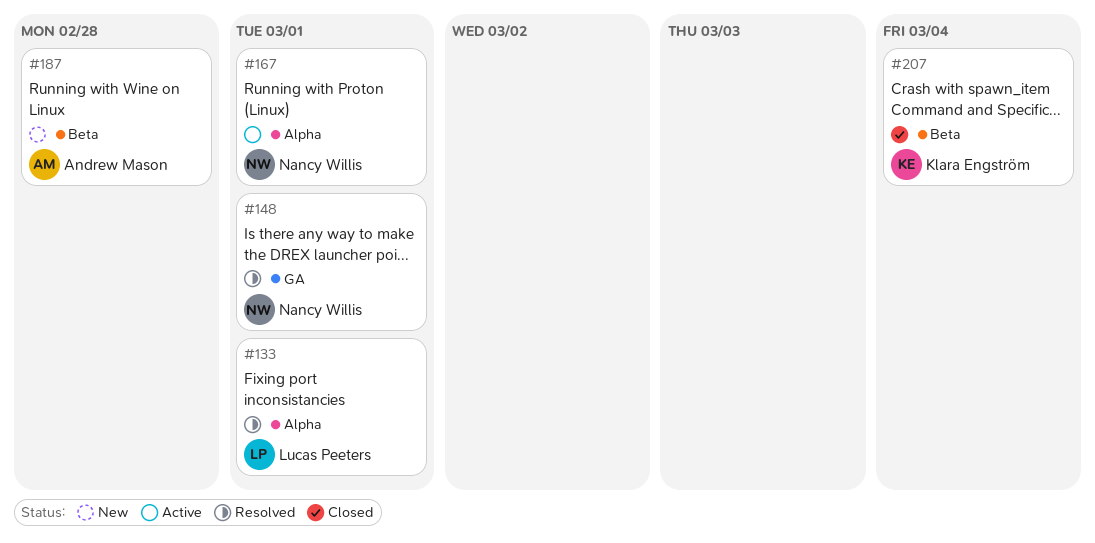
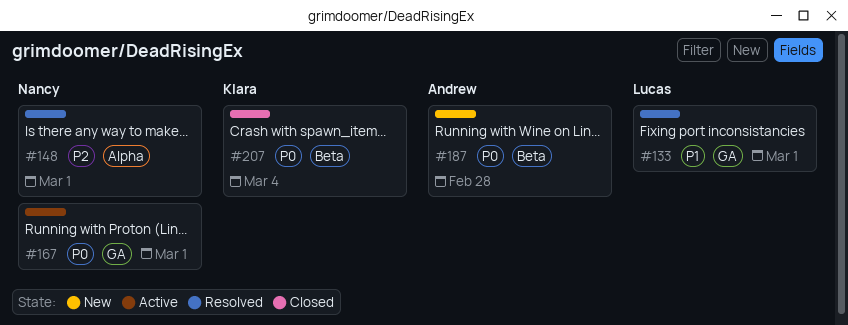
#133, label: Alpha -> GA
#148, label: GA -> Alpha
#167, label: Alpha -> GA

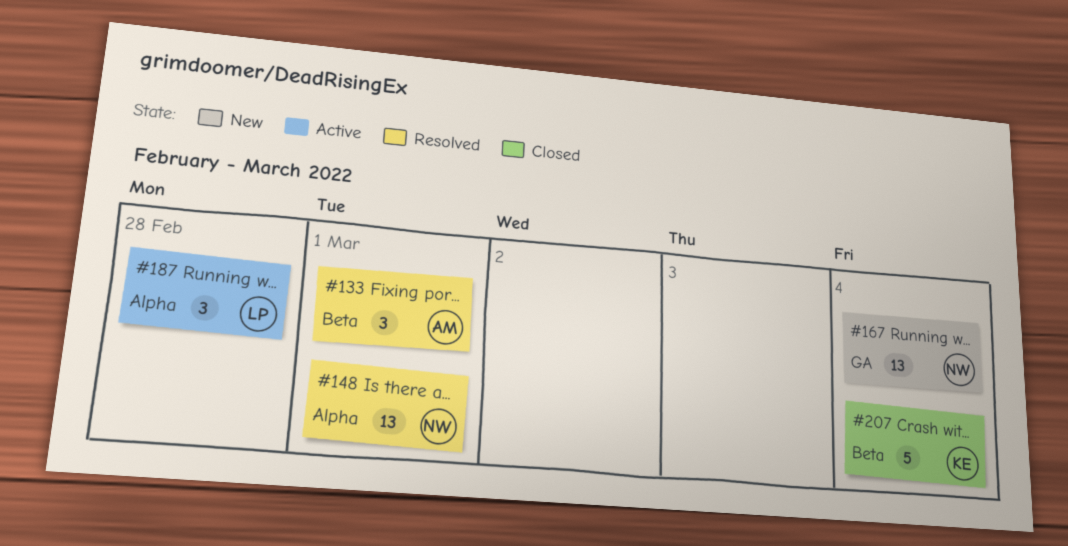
#133, owner: Lucas -> Andrew
#133, label: GA -> Beta
#167, status: Active -> New
#167, due: Mar 1 -> Mar 4
#187, status: New -> Active
#187, owner: Andrew -> Lucas
#187, label: Beta -> Alpha

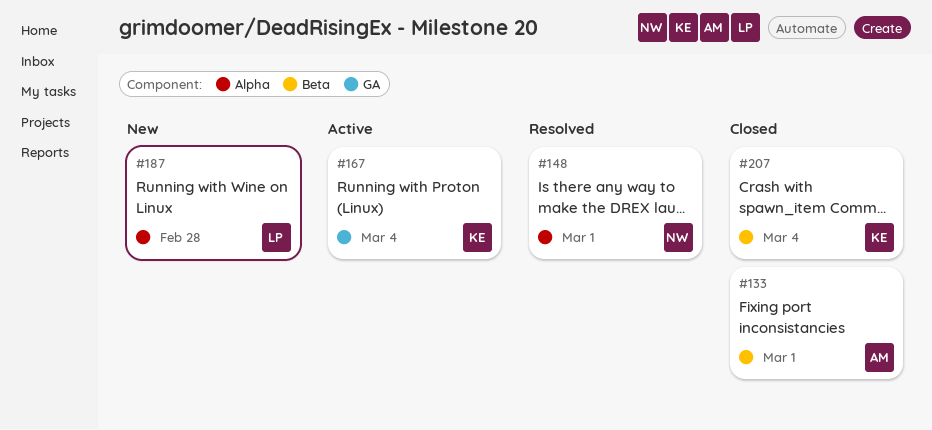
#133, status: Resolved -> Closed
#167, status: New -> Active
#167, owner: NW -> KE
#187, status: Active -> New

